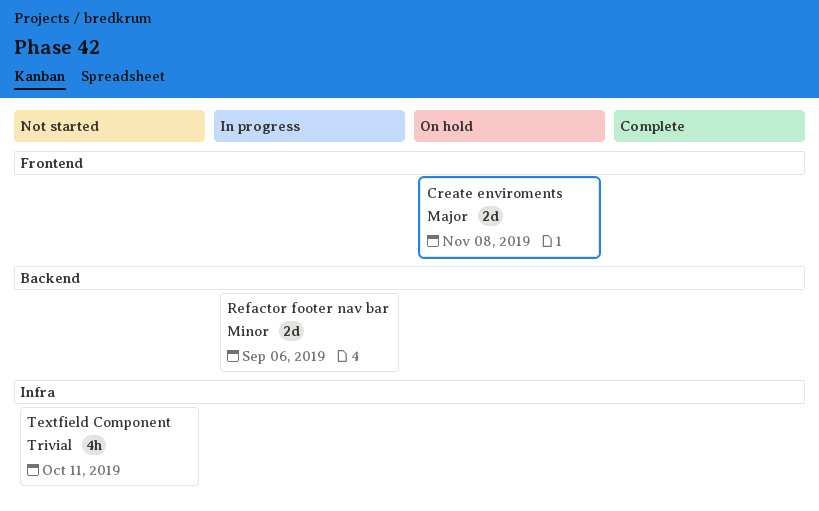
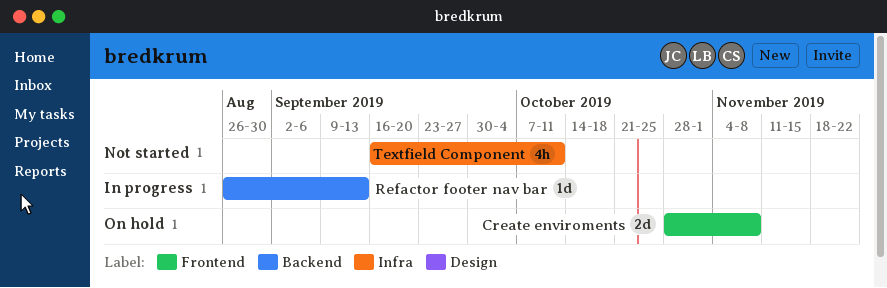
Refactor footer nav bar, estimate: 2d -> 1d
Refactor footer nav bar, due: Sep 6 -> Sep 13

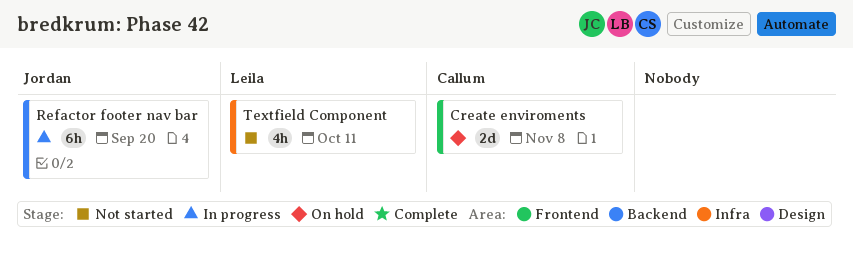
Refactor footer nav bar, estimate: 1d -> 6h
Refactor footer nav bar, due: Sep 13 -> Sep 20

